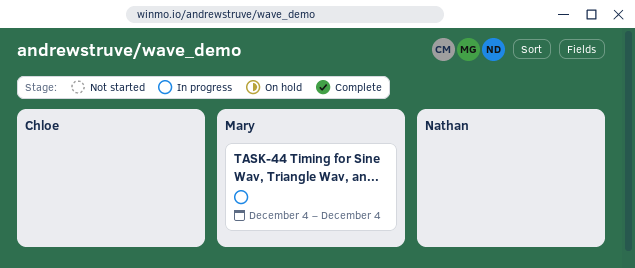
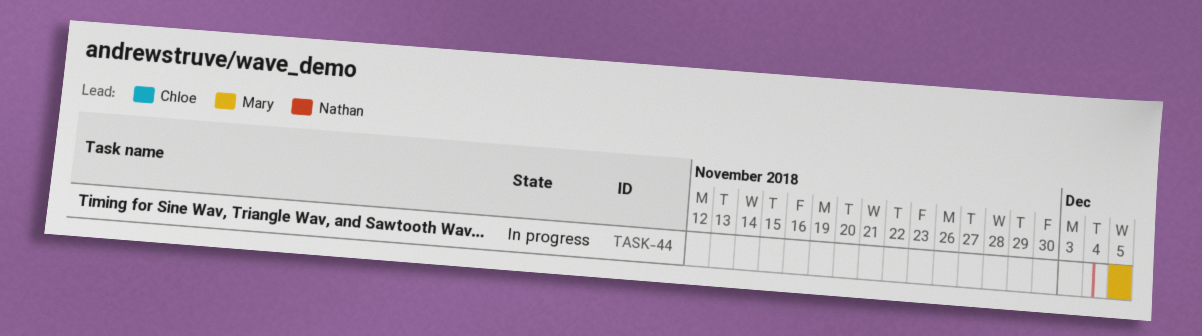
TASK-44, start: Dec 4 -> Dec 5
TASK-44, due: Dec 4 -> Dec 5

